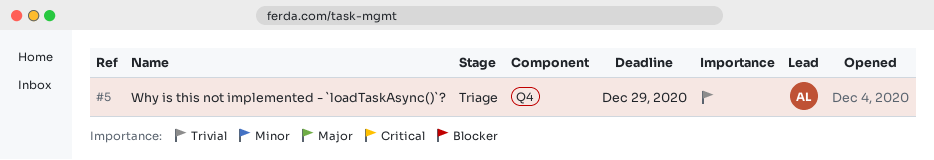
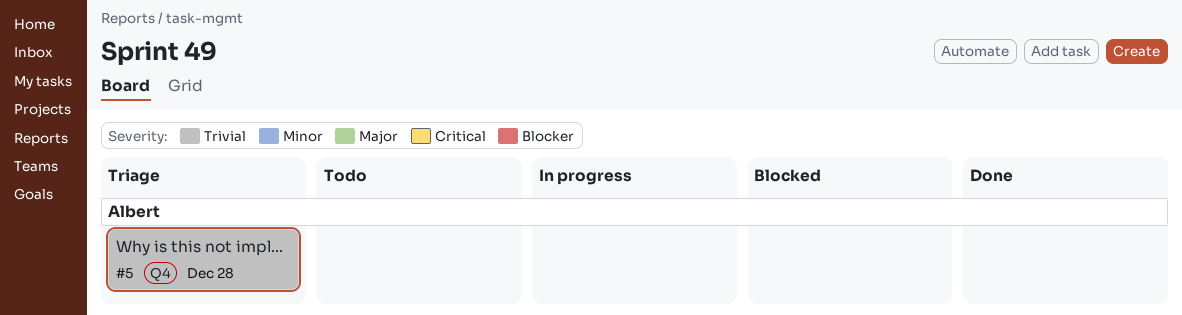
#5, due: Dec 29 -> Dec 28

